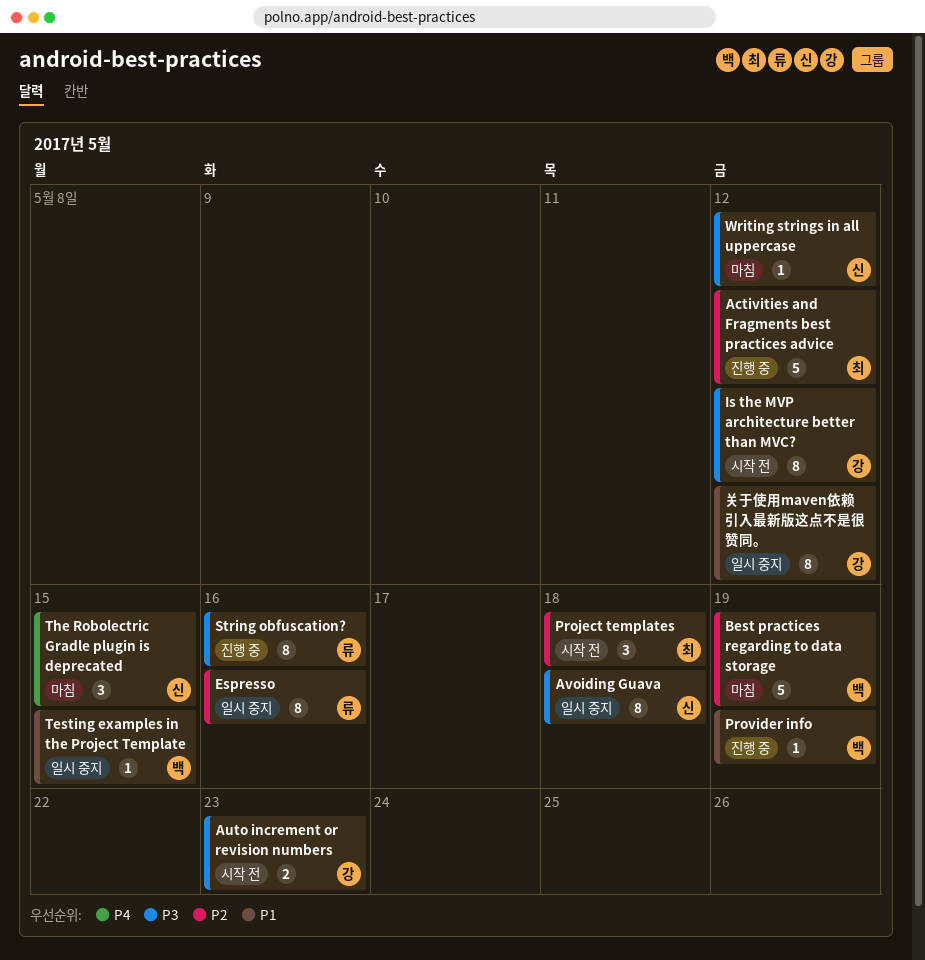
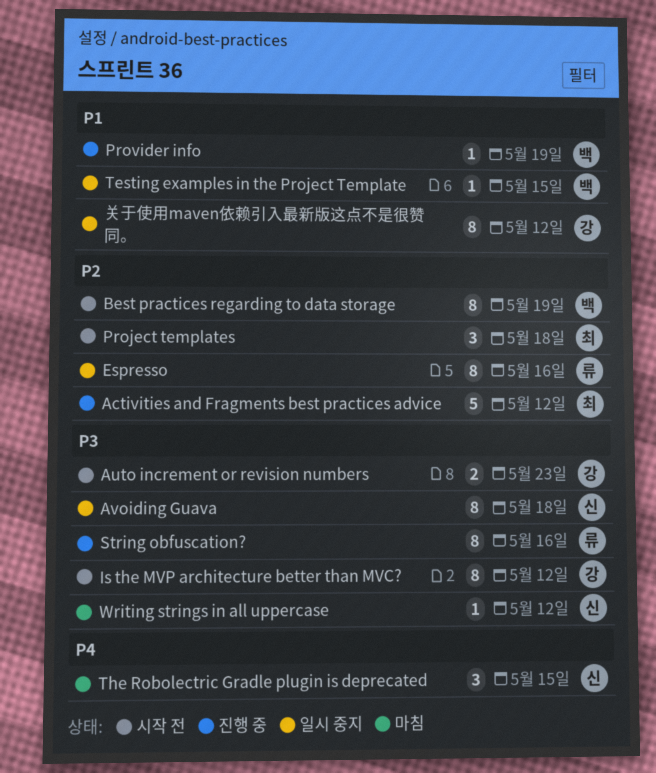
Best practices regarding to data storage, status: 마침 -> 시작 전
Best practices regarding to data storage, estimate: 5 -> 8

